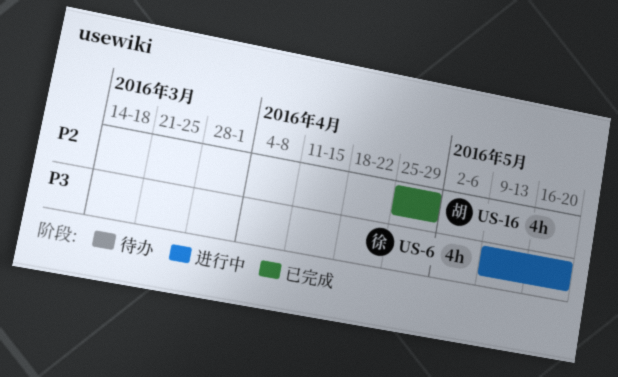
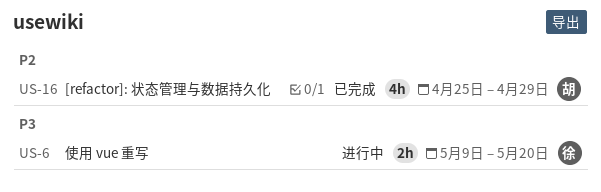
US-6, estimate: 4h -> 2h

